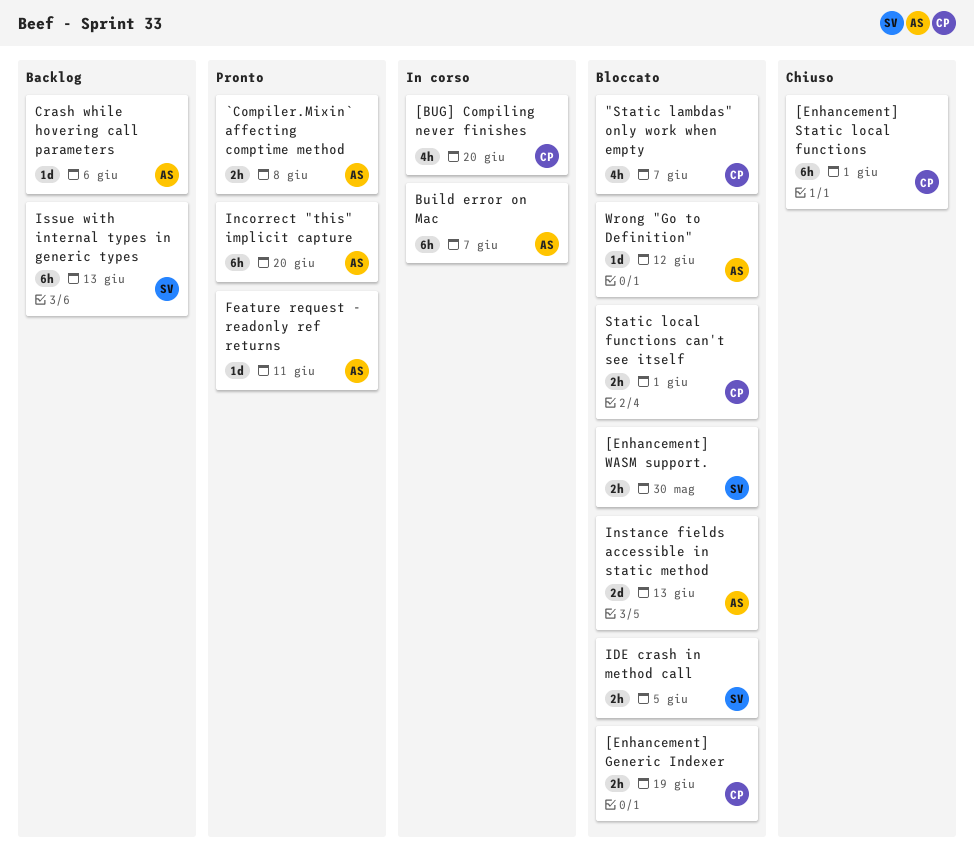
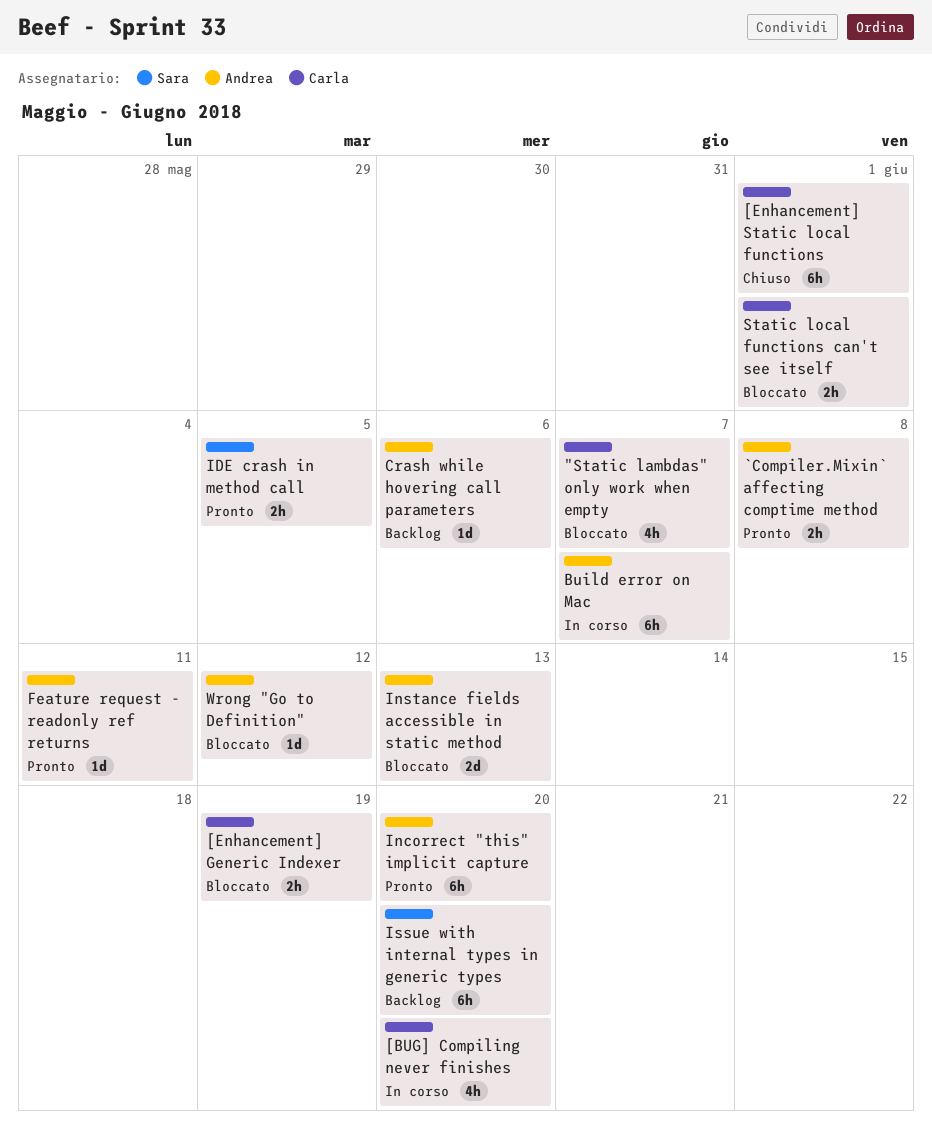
[Enhancement] WASM support.: present -> none
IDE crash in method call, status: Bloccato -> Pronto
Issue with internal types in generic types, due: Jun 13 -> Jun 20

